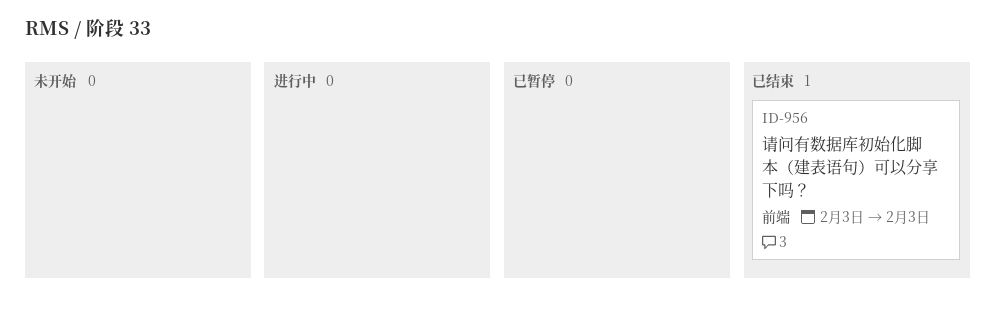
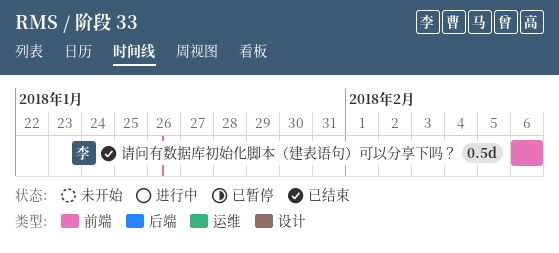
请问有数据库初始化脚本（建表语句）可以分享下吗？, start: Feb 3 -> Feb 6
请问有数据库初始化脚本（建表语句）可以分享下吗？, due: Feb 3 -> Feb 6

